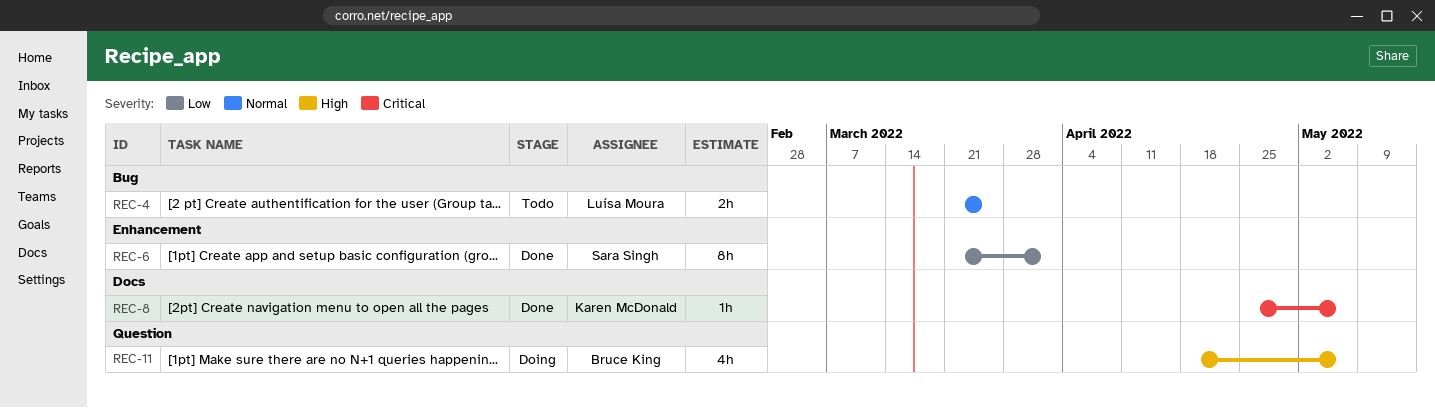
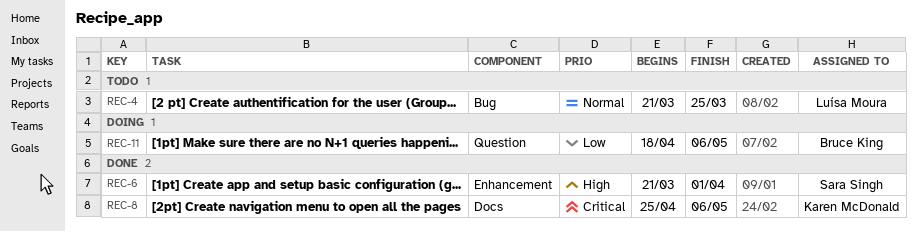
REC-6, priority: Low -> High
REC-11, priority: High -> Low

